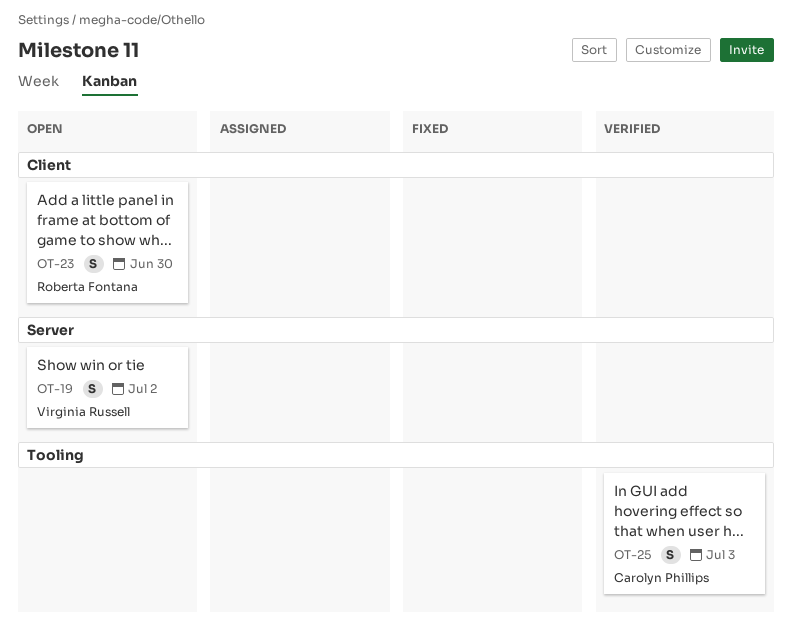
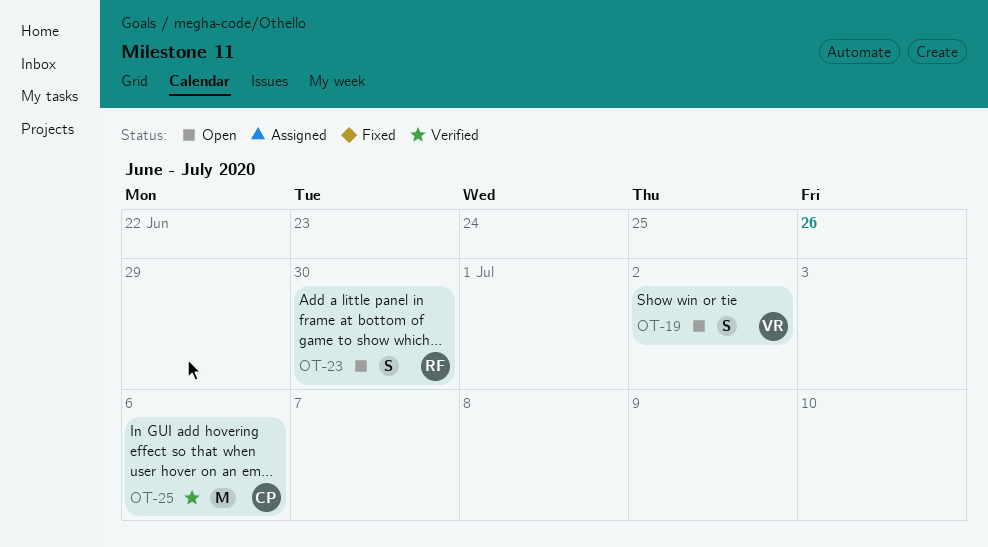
OT-25, estimate: S -> M
OT-25, due: Jul 3 -> Jul 6

